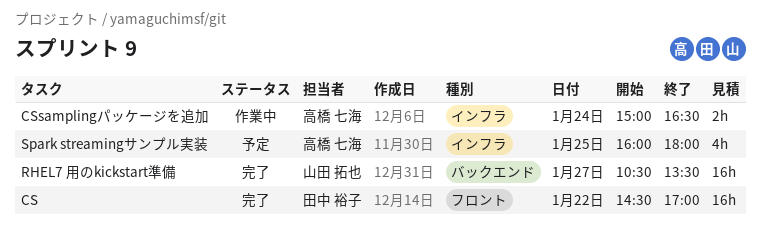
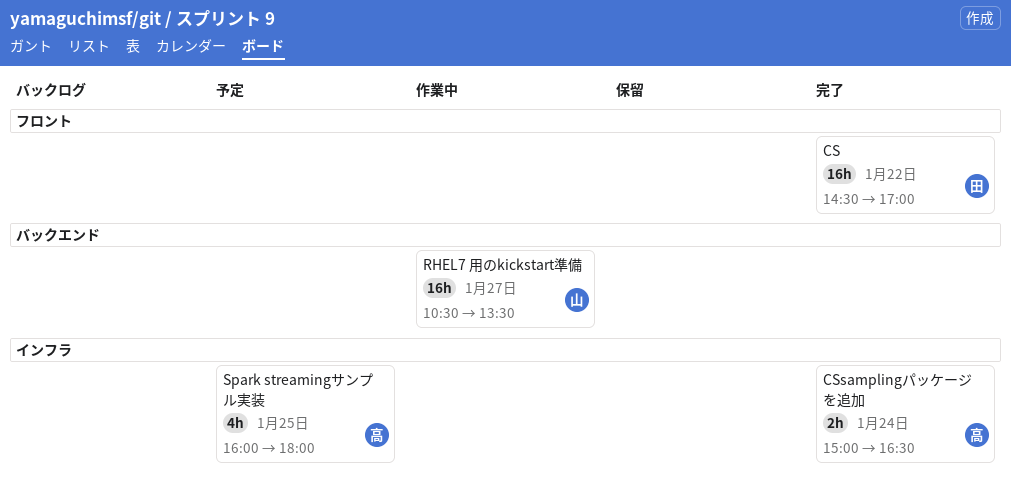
CSsamplingパッケージを追加, status: 作業中 -> 完了
RHEL7 用のkickstart準備, status: 完了 -> 作業中

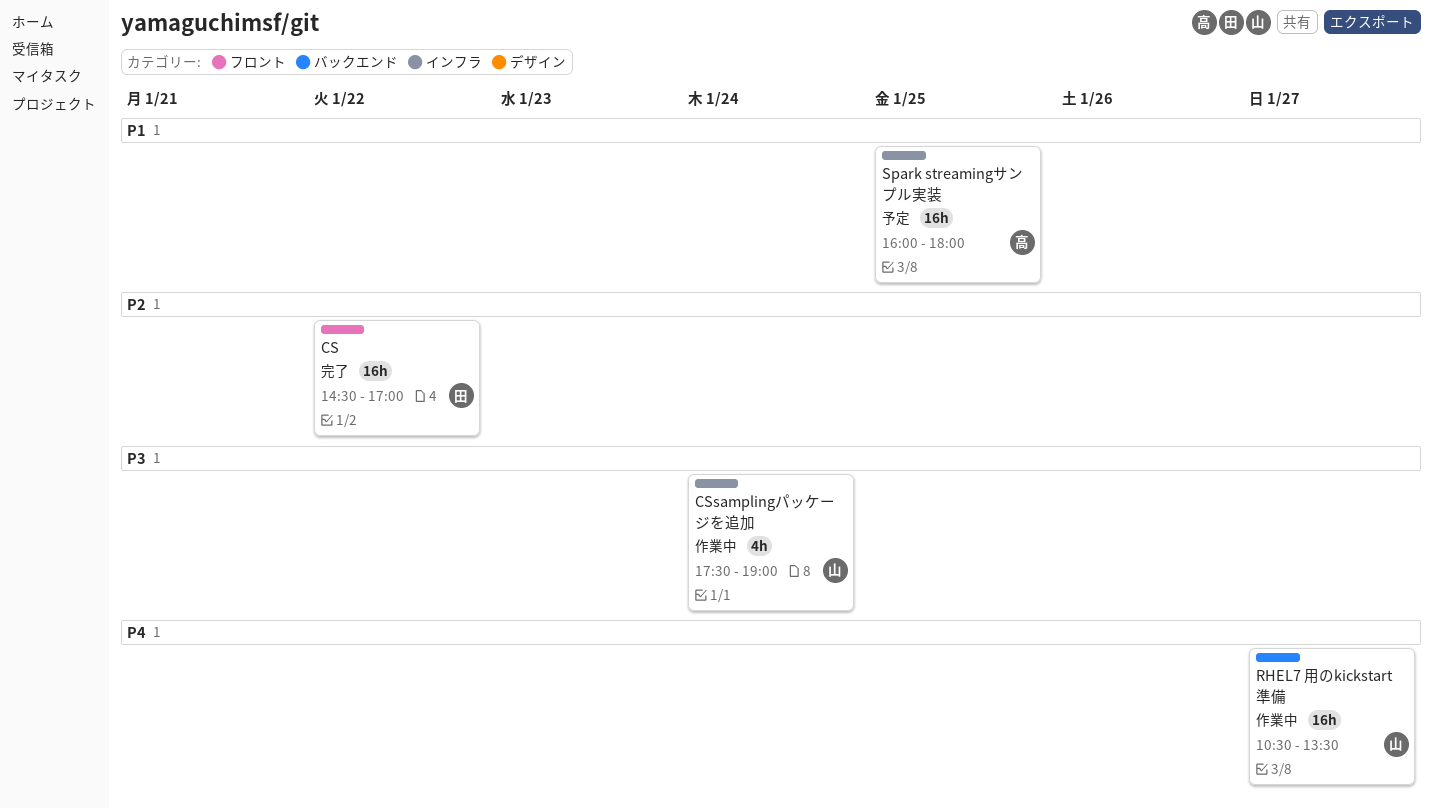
CSsamplingパッケージを追加, status: 完了 -> 作業中
CSsamplingパッケージを追加, owner: 高 -> 山
CSsamplingパッケージを追加, estimate: 2h -> 4h
CSsamplingパッケージを追加, begins: 15:00 -> 17:30
CSsamplingパッケージを追加, ends: 16:30 -> 19:00
Spark streamingサンプル実装, estimate: 4h -> 16h

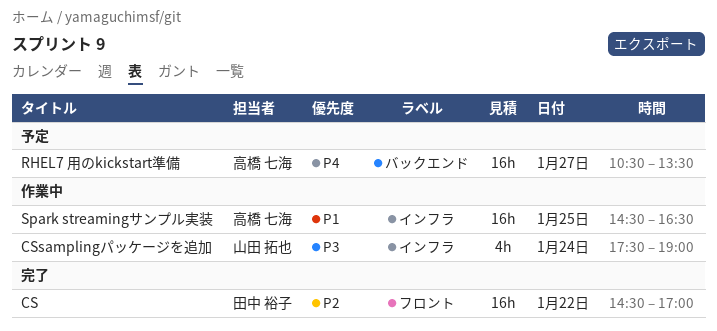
RHEL7 用のkickstart準備, status: 作業中 -> 予定
RHEL7 用のkickstart準備, owner: 山田 拓也 -> 高橋 七海
Spark streamingサンプル実装, status: 予定 -> 作業中
Spark streamingサンプル実装, begins: 16:00 -> 14:30
Spark streamingサンプル実装, ends: 18:00 -> 16:30

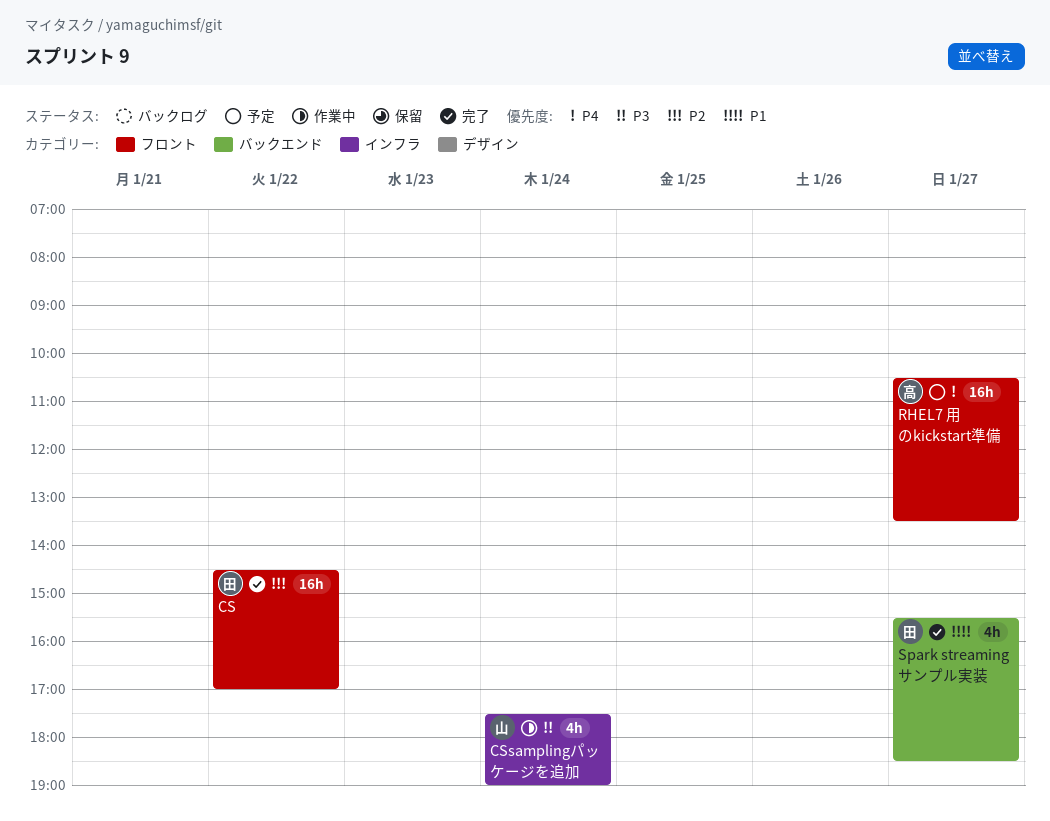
RHEL7 用のkickstart準備, label: バックエンド -> フロント
Spark streamingサンプル実装, status: 作業中 -> 完了
Spark streamingサンプル実装, owner: 高橋 七海 -> 田中 裕子
Spark streamingサンプル実装, label: インフラ -> バックエンド
Spark streamingサンプル実装, estimate: 16h -> 4h
Spark streamingサンプル実装, day: Jan 25 -> Jan 27
Spark streamingサンプル実装, begins: 14:30 -> 15:30
Spark streamingサンプル実装, ends: 16:30 -> 18:30

